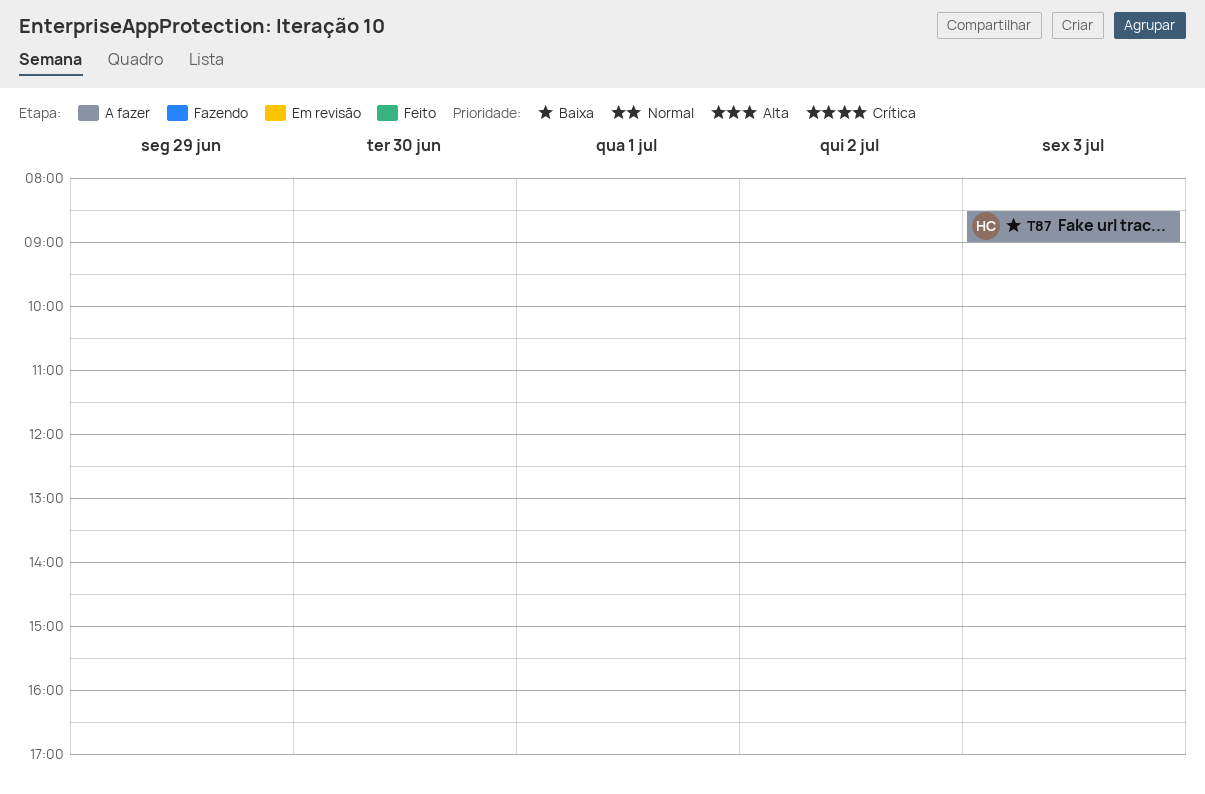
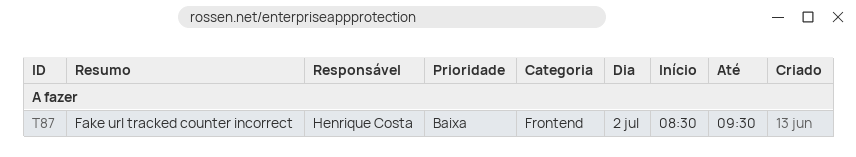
T87, day: Jul 3 -> Jul 2
T87, ends: 09:00 -> 09:30

